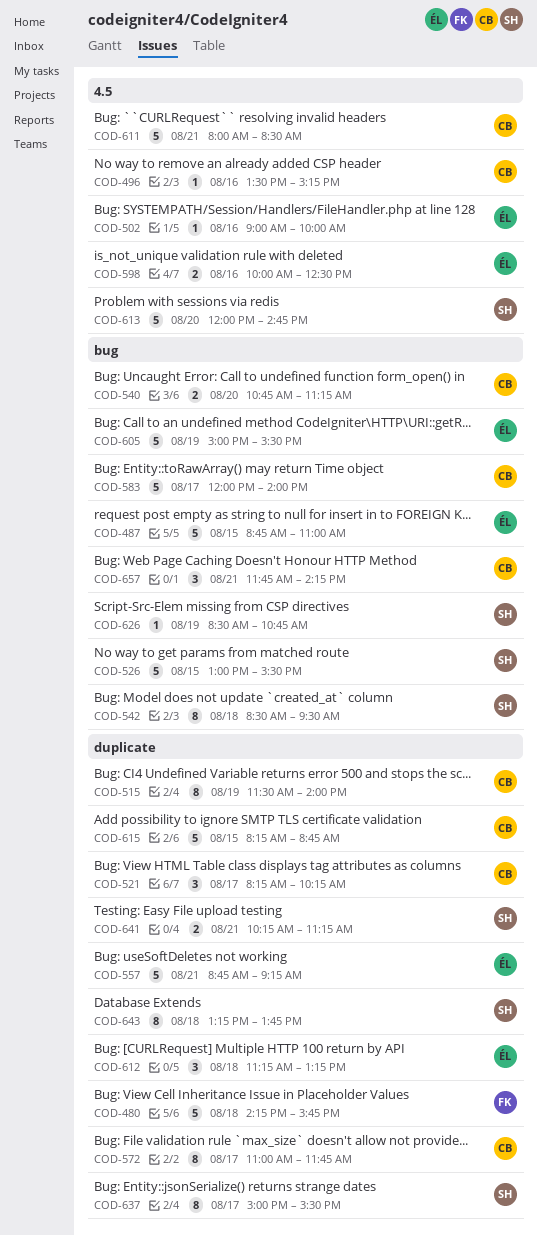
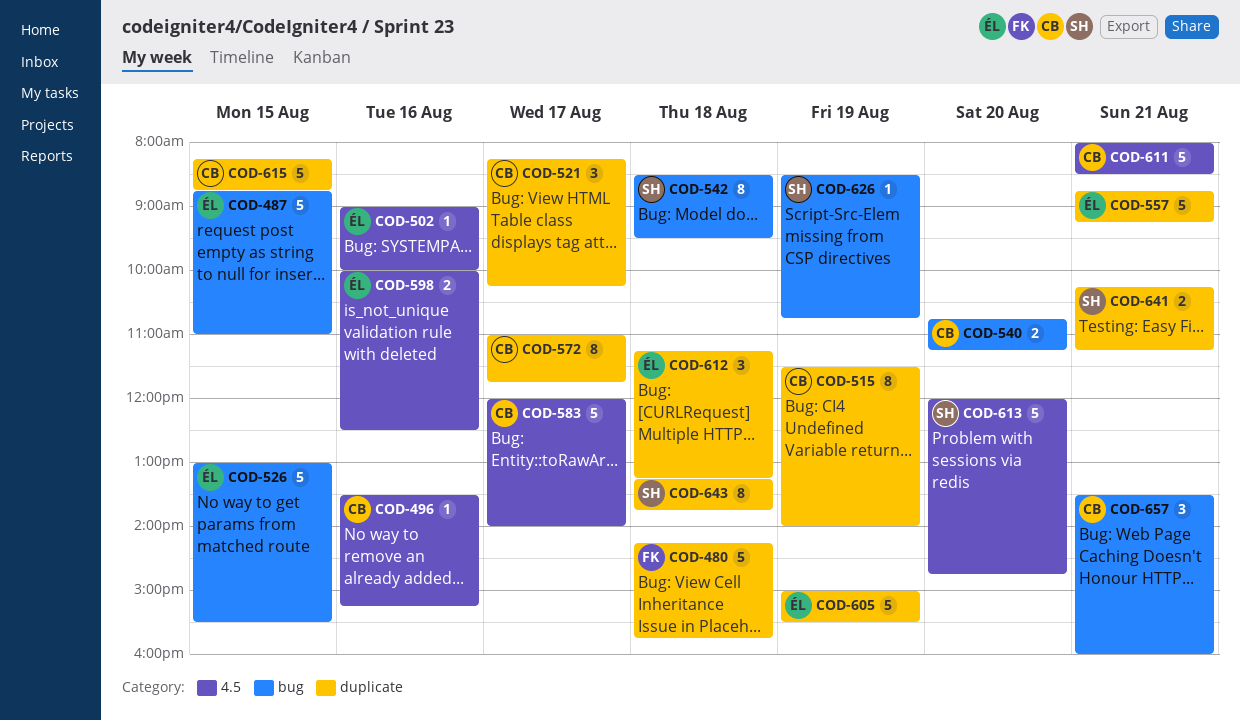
COD-526, owner: SH -> ÉL
COD-583, label: bug -> 4.5
COD-605, label: bug -> duplicate
COD-637: present -> none
COD-657, begins: 11:45 -> 13:30
COD-657, ends: 14:15 -> 16:00

